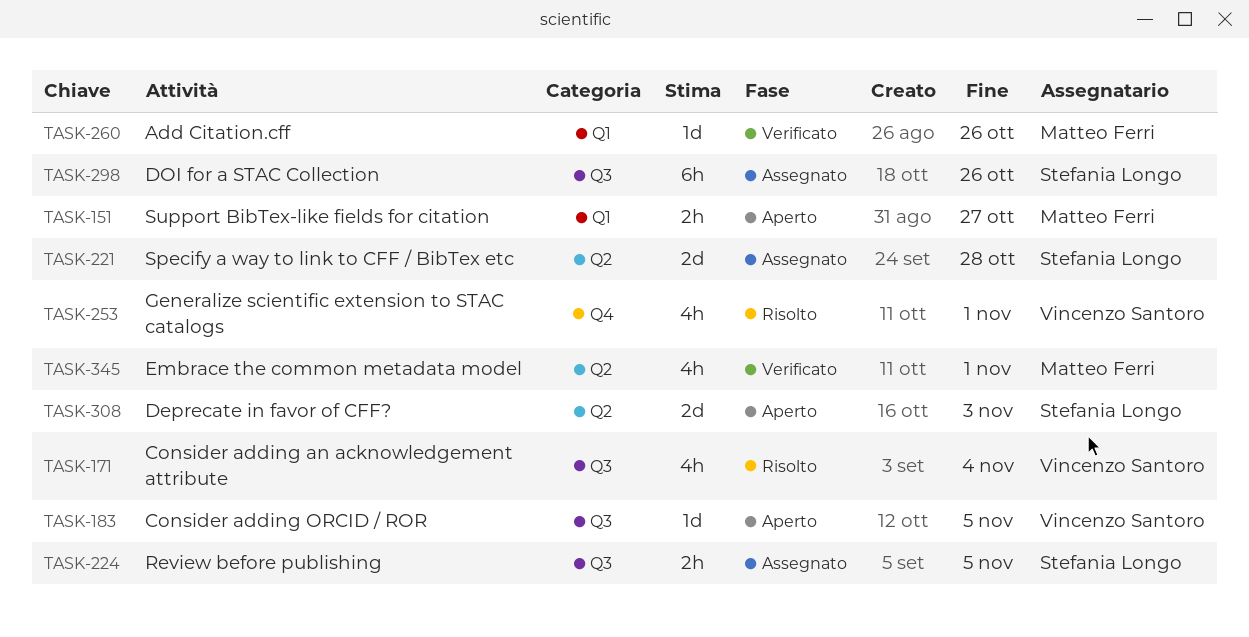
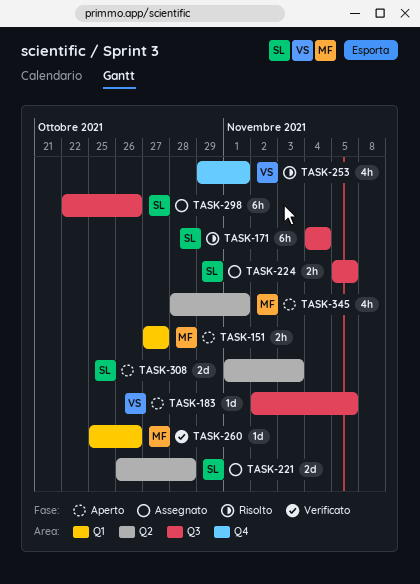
TASK-171, owner: Vincenzo Santoro -> Stefania Longo
TASK-171, estimate: 4h -> 6h
TASK-345, status: Verificato -> Aperto

